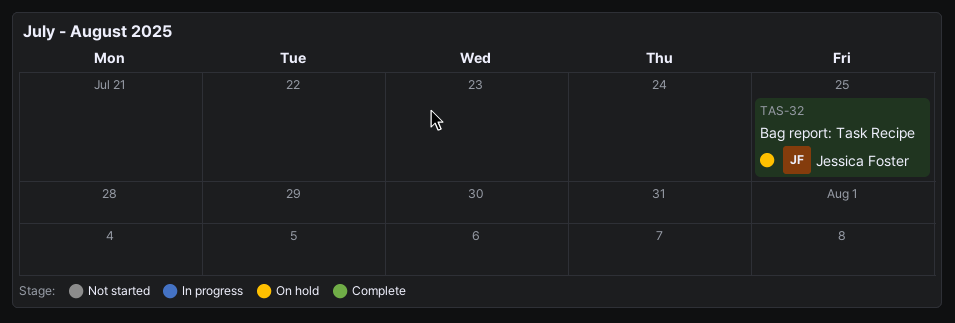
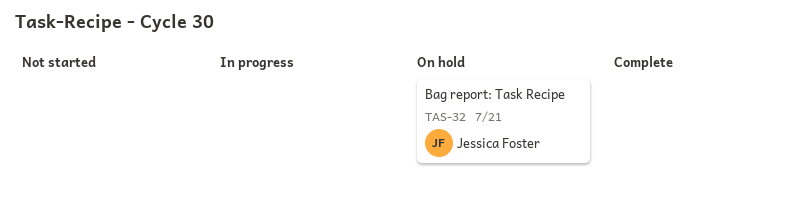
TAS-32, due: Jul 25 -> Jul 21

